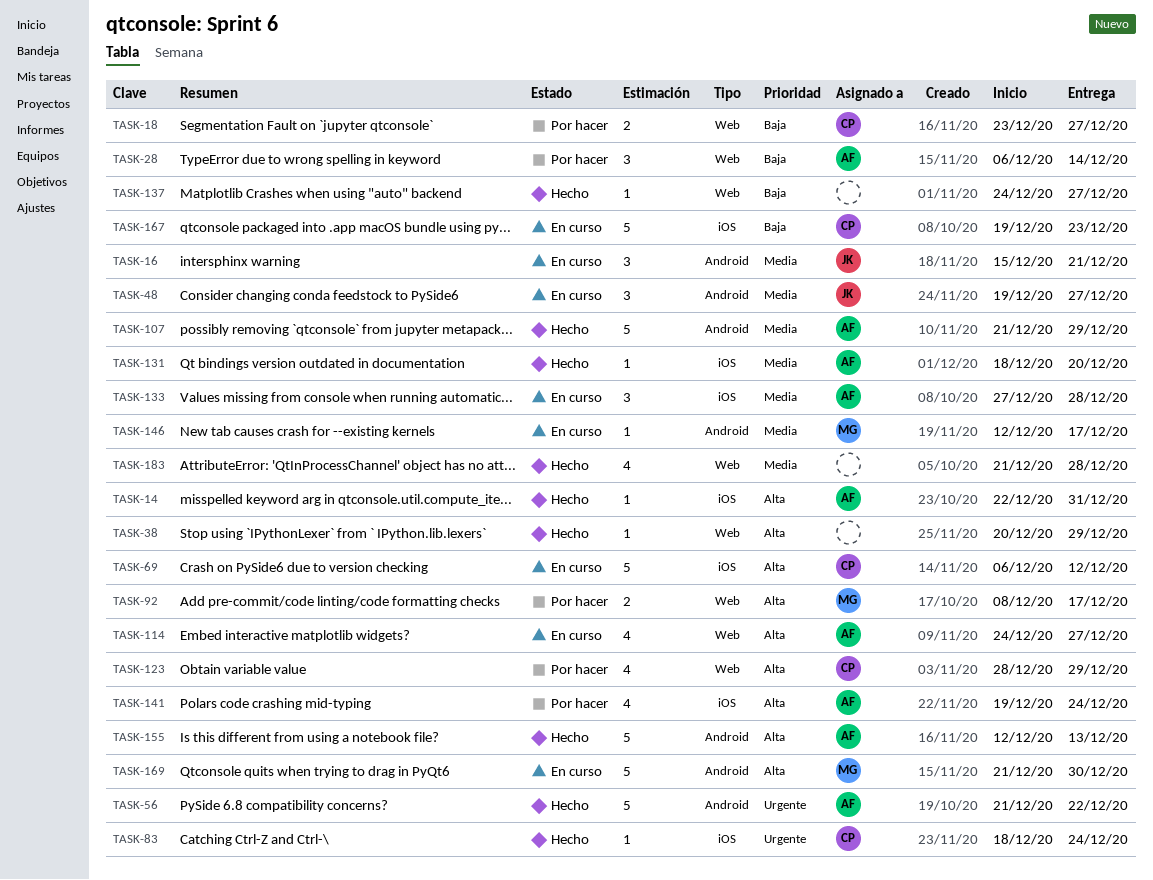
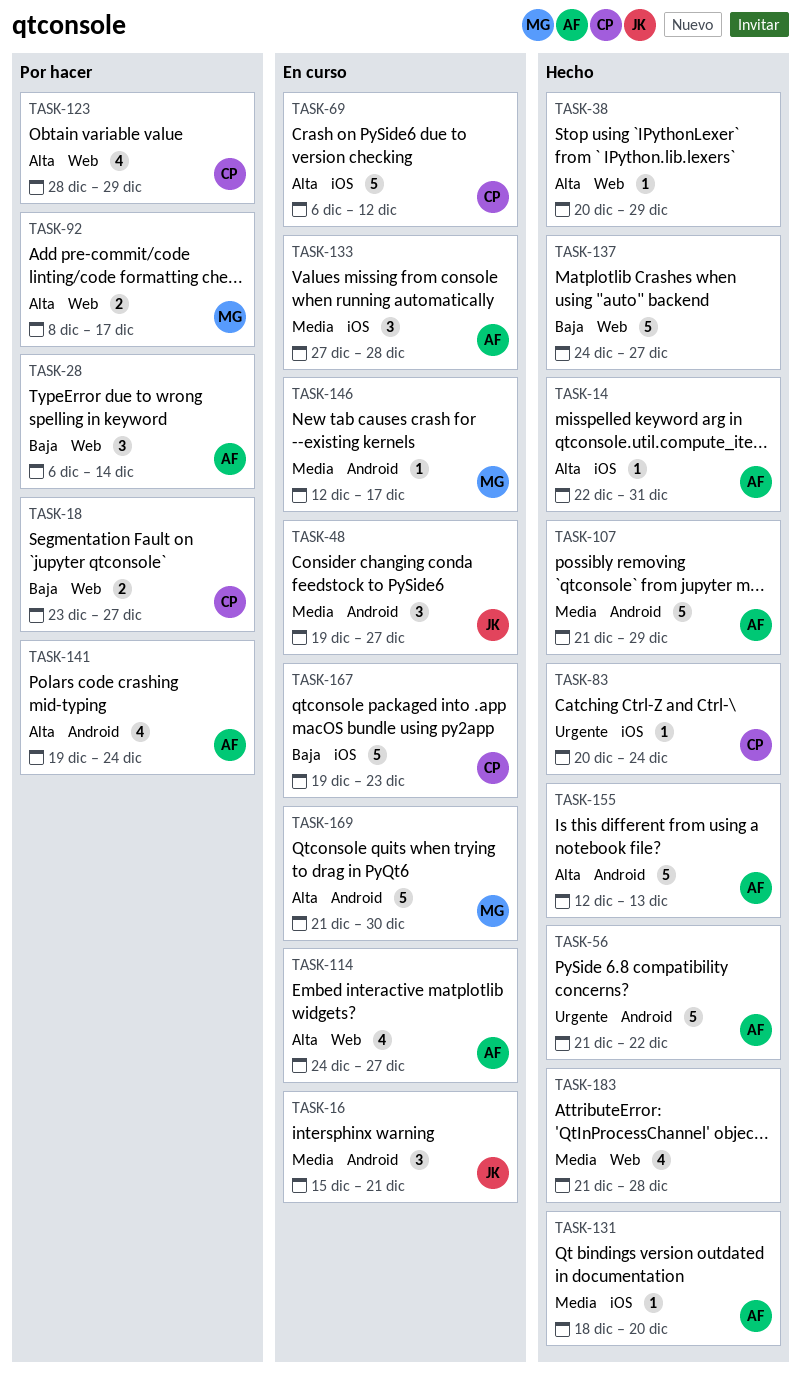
TASK-83, start: Dec 18 -> Dec 20
TASK-137, estimate: 1 -> 5
TASK-141, label: iOS -> Android

